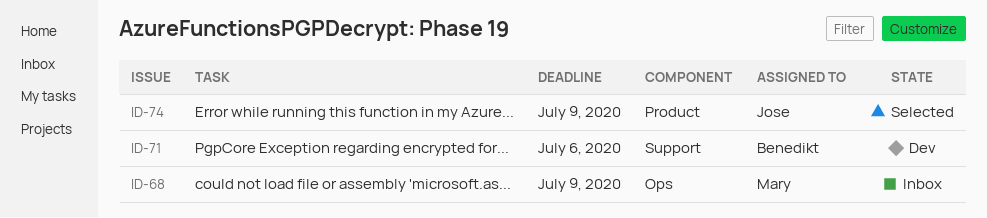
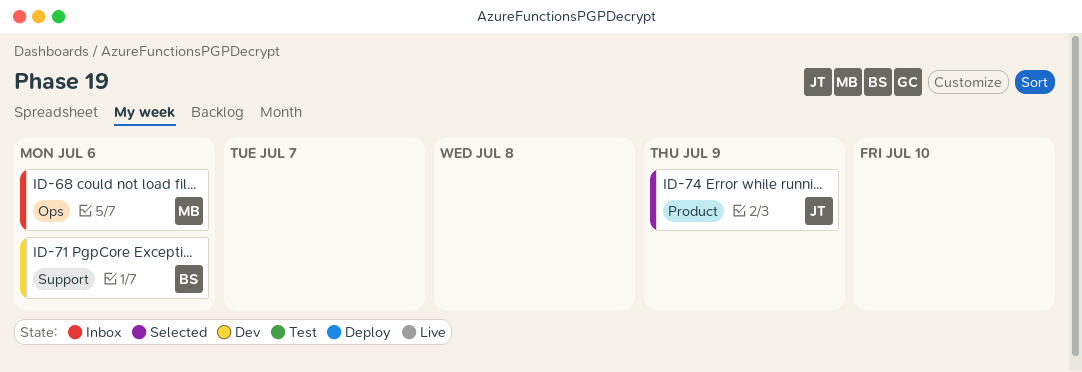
ID-68, due: Jul 9 -> Jul 6

